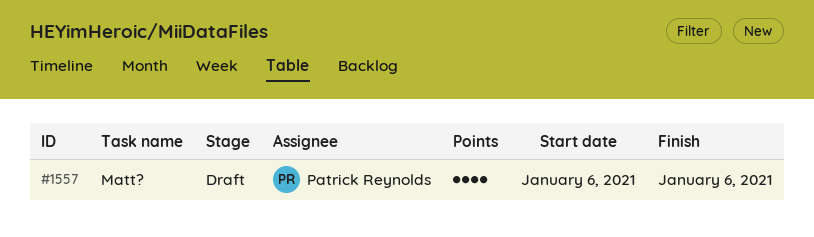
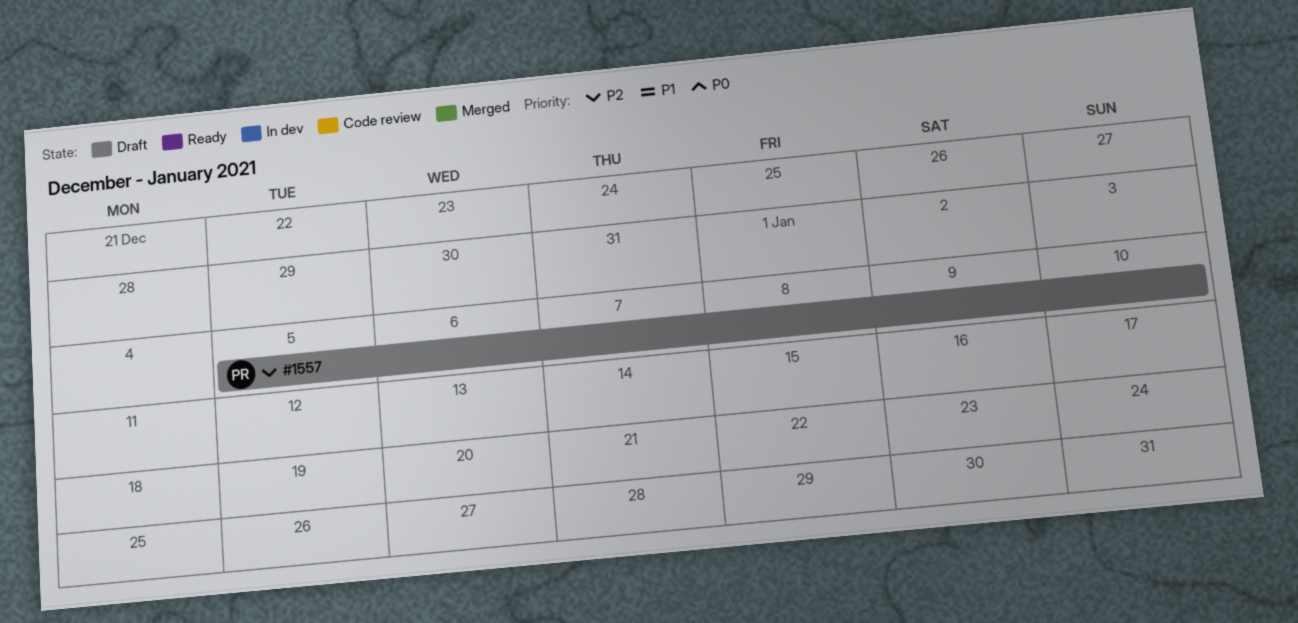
#1557, start: Jan 6 -> Jan 5
#1557, due: Jan 6 -> Jan 10

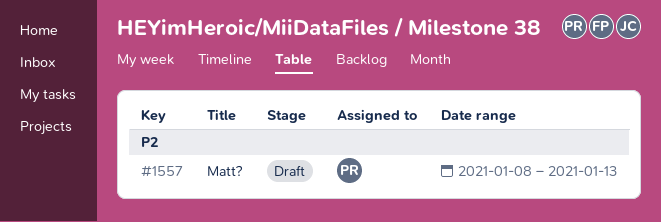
#1557, start: Jan 5 -> Jan 8
#1557, due: Jan 10 -> Jan 13

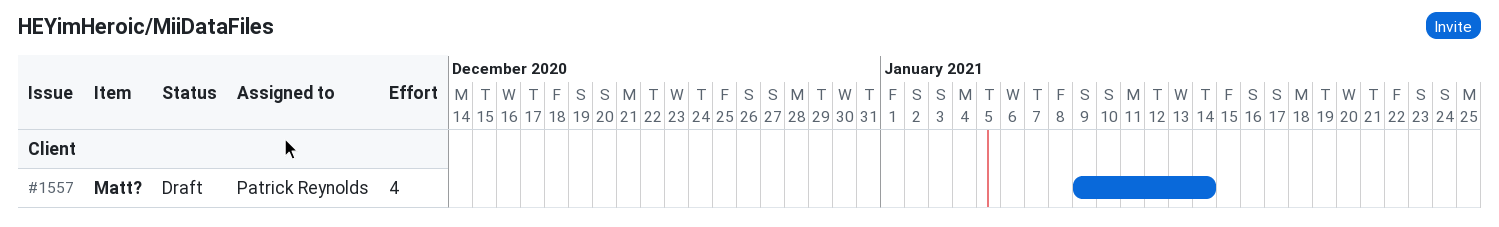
#1557, start: Jan 8 -> Jan 9
#1557, due: Jan 13 -> Jan 14

